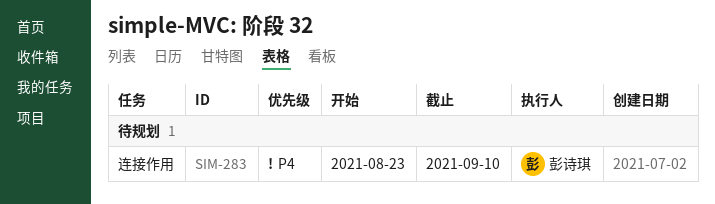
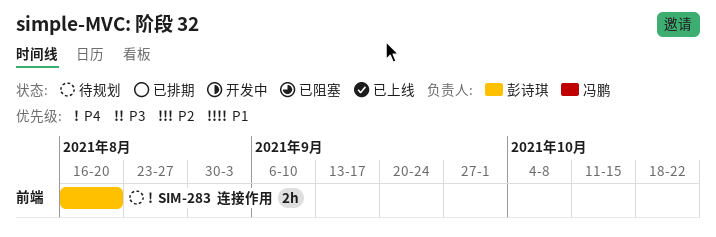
SIM-283, start: Aug 23 -> Aug 16
SIM-283, due: Sep 10 -> Aug 20

